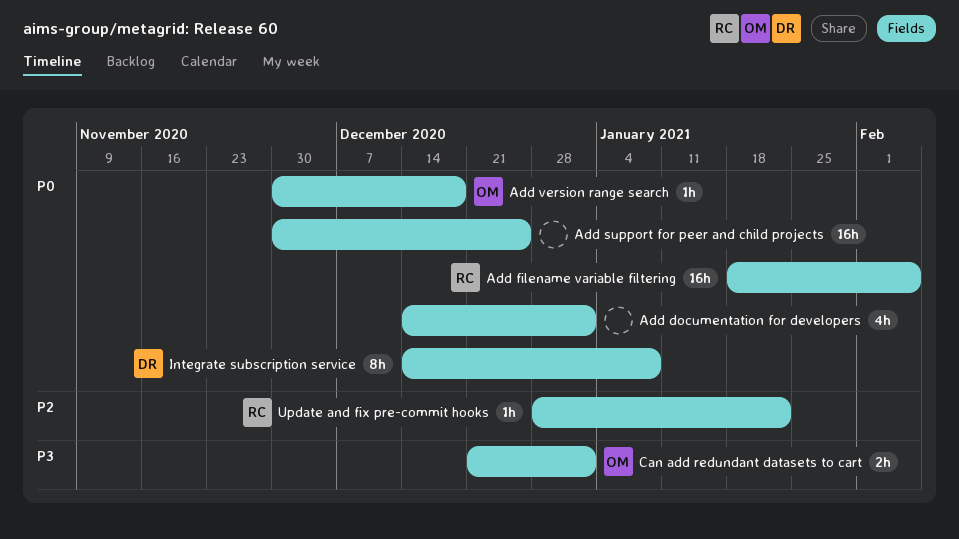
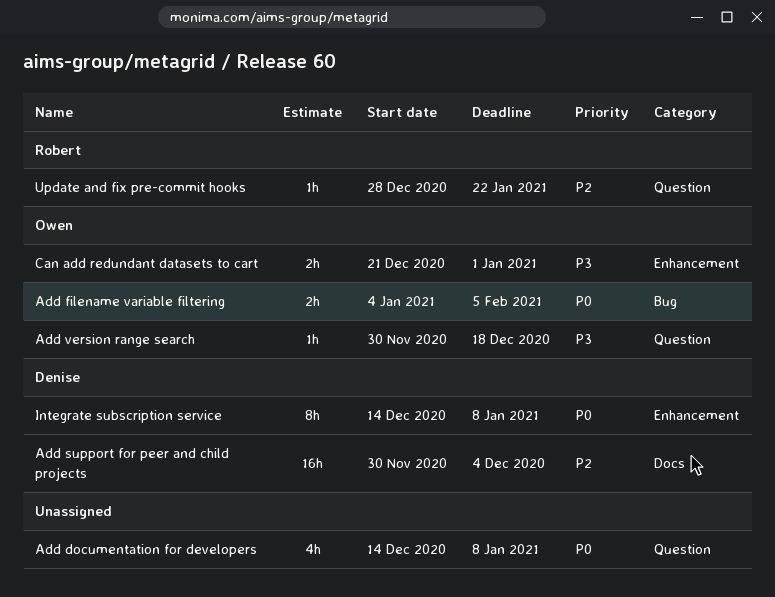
Add documentation for developers, due: Jan 1 -> Jan 8
Add filename variable filtering, owner: Robert -> Owen
Add filename variable filtering, estimate: 16h -> 2h
Add filename variable filtering, start: Jan 18 -> Jan 4
Add support for peer and child projects, owner: none -> Denise
Add support for peer and child projects, priority: P0 -> P2
Add support for peer and child projects, due: Dec 25 -> Dec 4
Add version range search, priority: P0 -> P3

